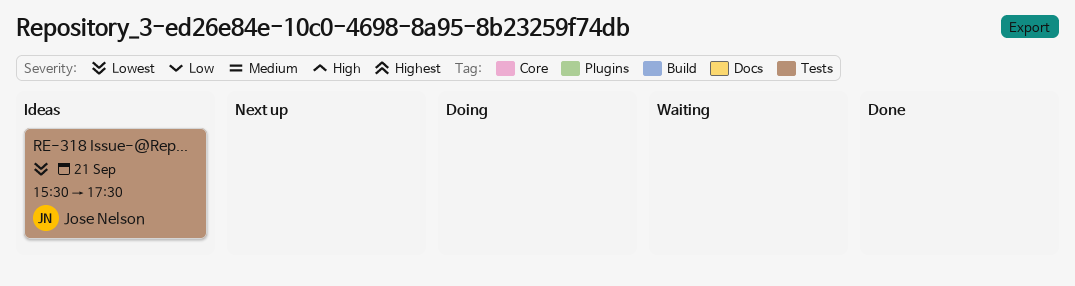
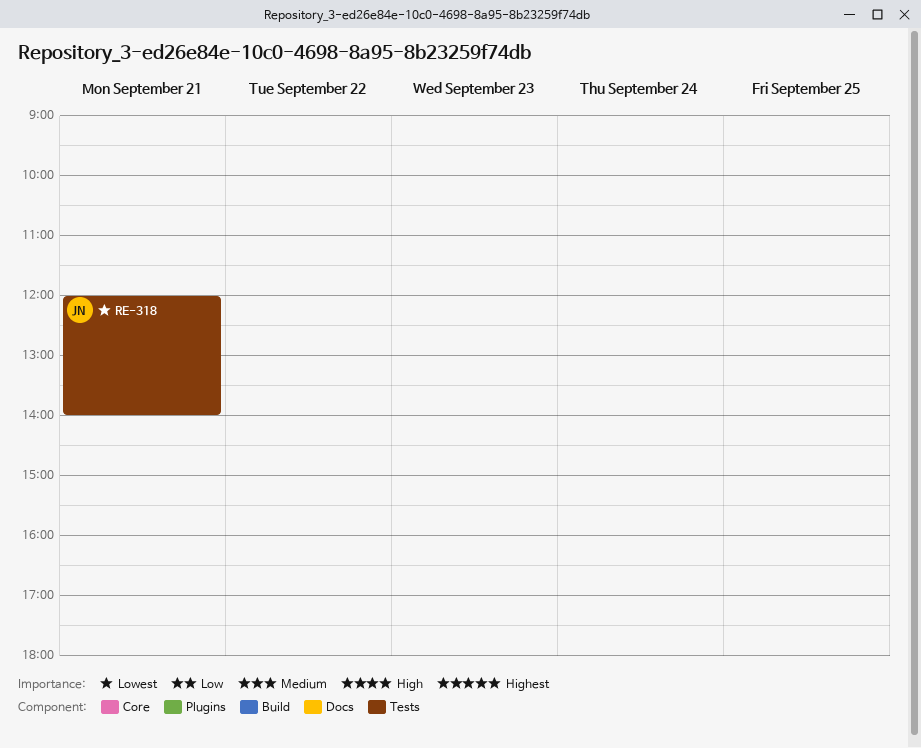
RE-318, begins: 15:30 -> 12:00
RE-318, ends: 17:30 -> 14:00

